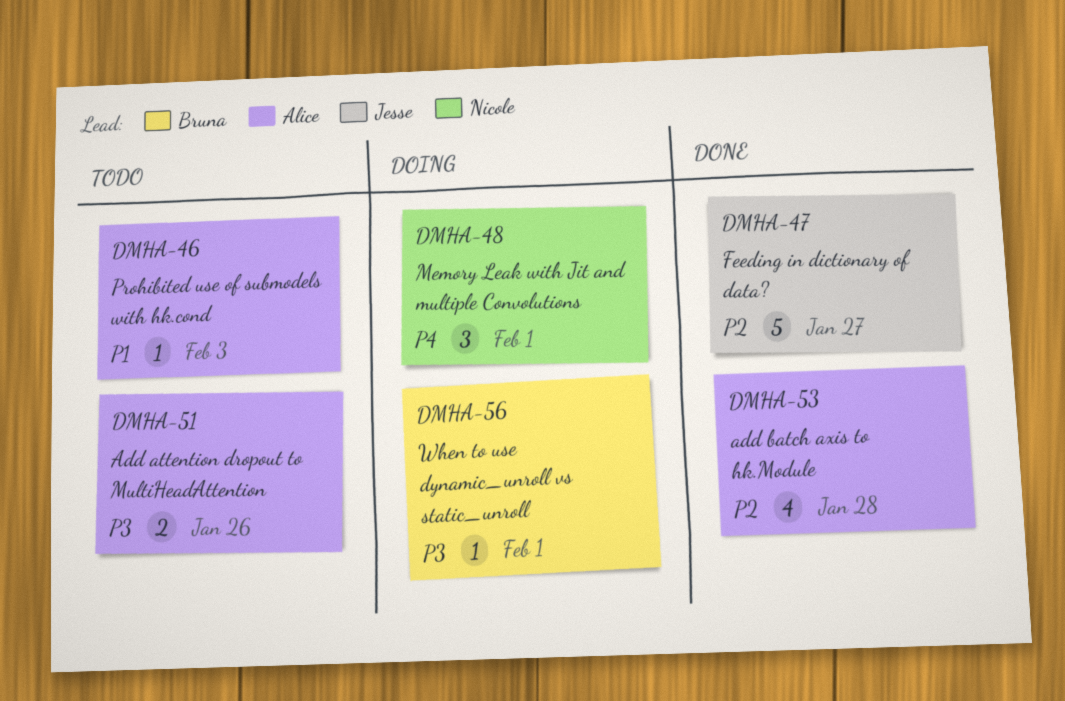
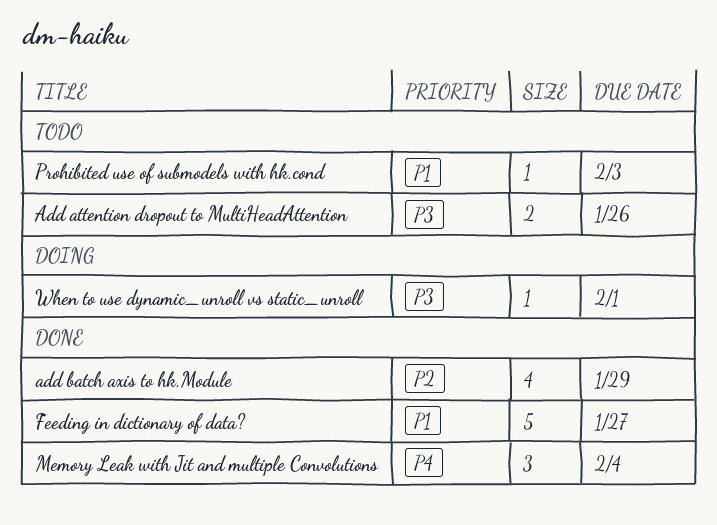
add batch axis to hk.Module, due: Jan 28 -> Jan 29
Feeding in dictionary of data?, priority: P2 -> P1
Memory Leak with Jit and multiple Convolutions, status: Doing -> Done
Memory Leak with Jit and multiple Convolutions, due: Feb 1 -> Feb 4

